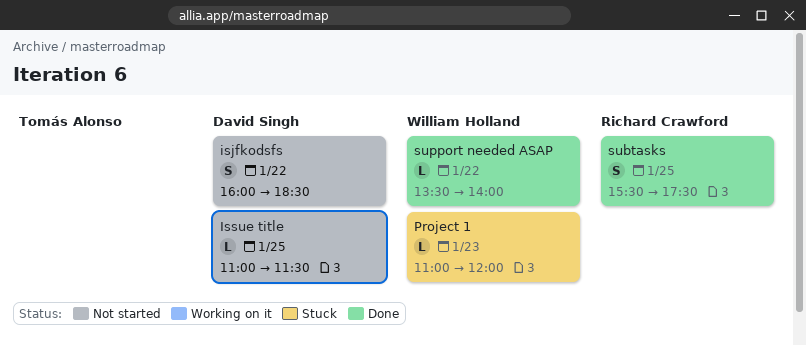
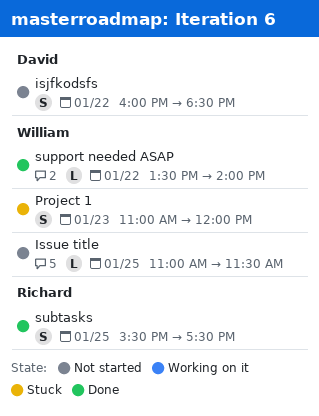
Issue title, owner: David Singh -> William Holland
Project 1, estimate: L -> S

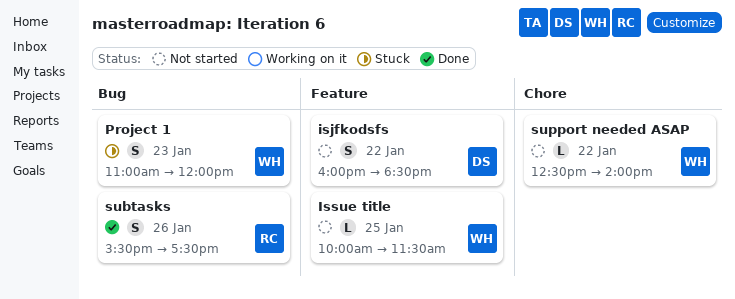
Issue title, begins: 11:00 -> 10:00
subtasks, day: Jan 25 -> Jan 26
support needed ASAP, status: Done -> Not started
support needed ASAP, begins: 13:30 -> 12:30

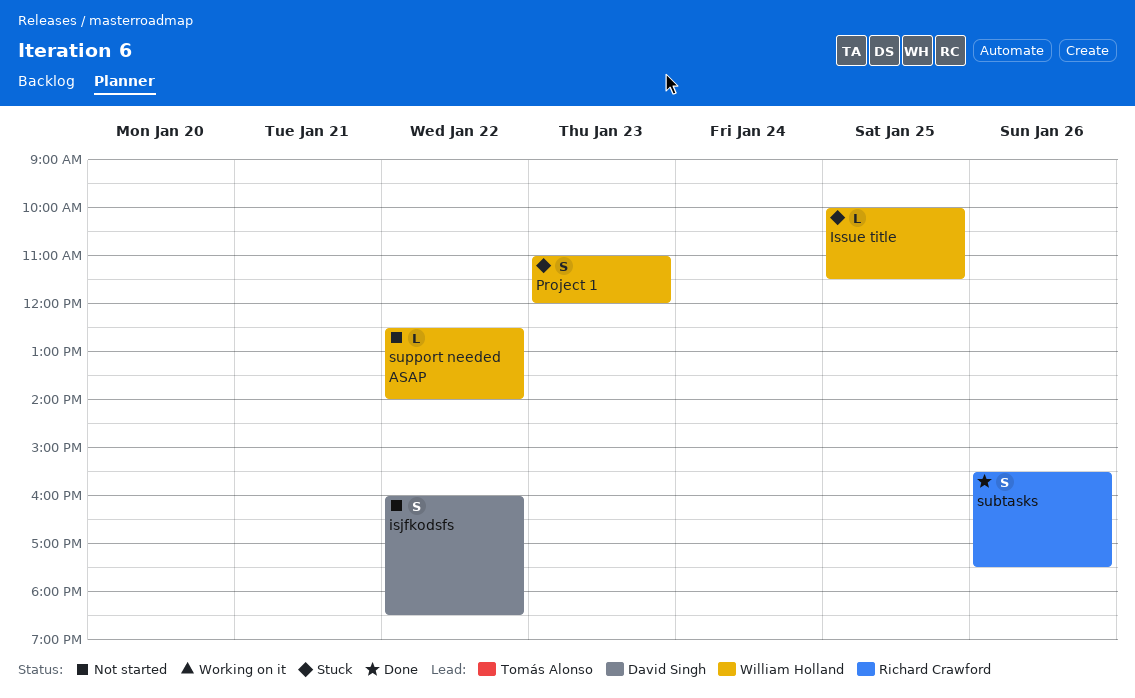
Issue title, status: Not started -> Stuck

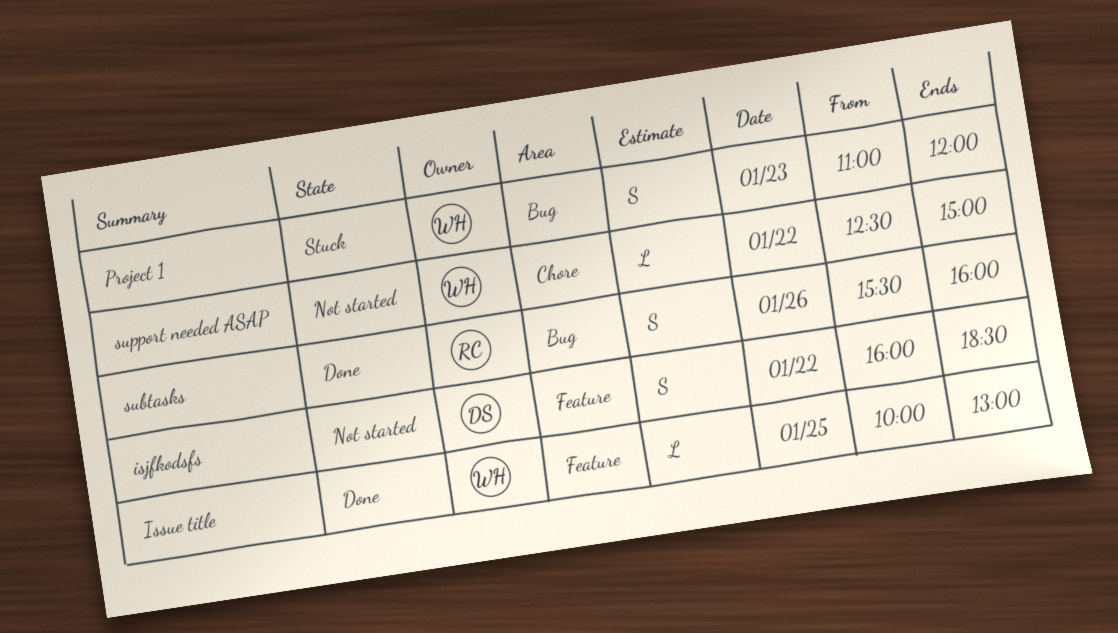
Issue title, status: Stuck -> Done
Issue title, ends: 11:30 -> 13:00
subtasks, ends: 17:30 -> 16:00
support needed ASAP, ends: 14:00 -> 15:00

